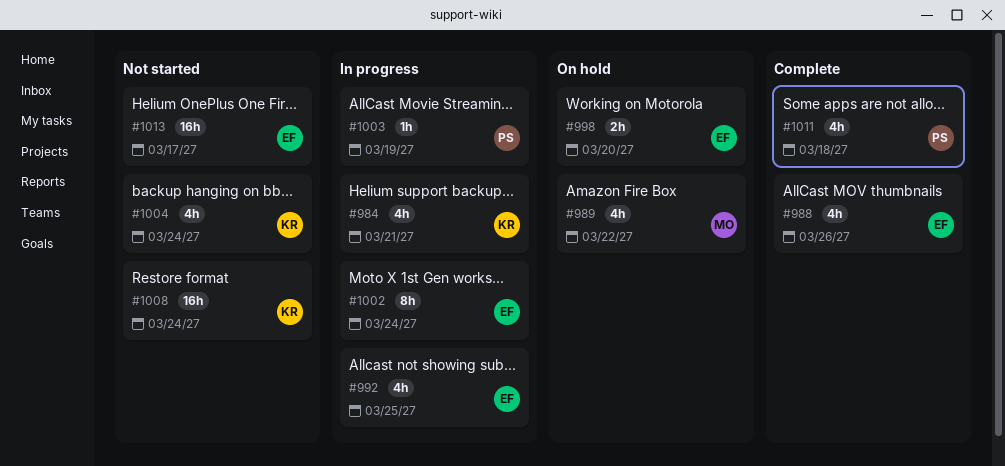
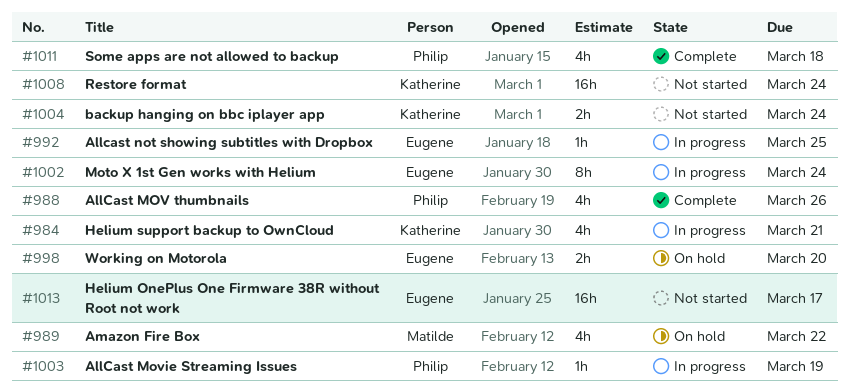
#988, owner: Eugene -> Philip
#992, estimate: 4h -> 1h
#1004, estimate: 4h -> 2h

